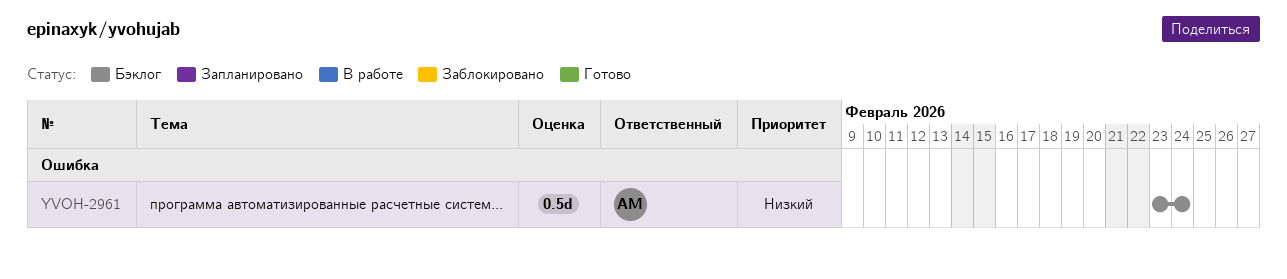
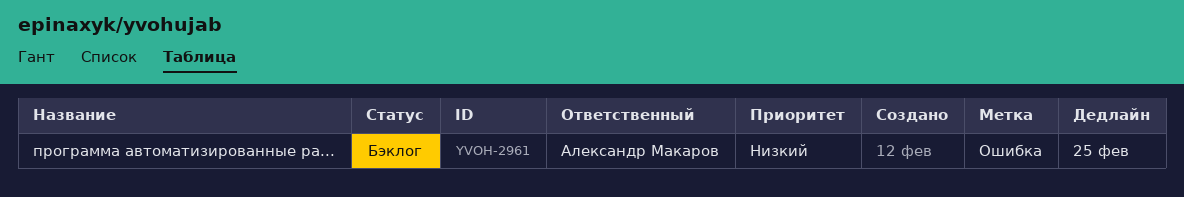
YVOH-2961, due: Feb 24 -> Feb 25

